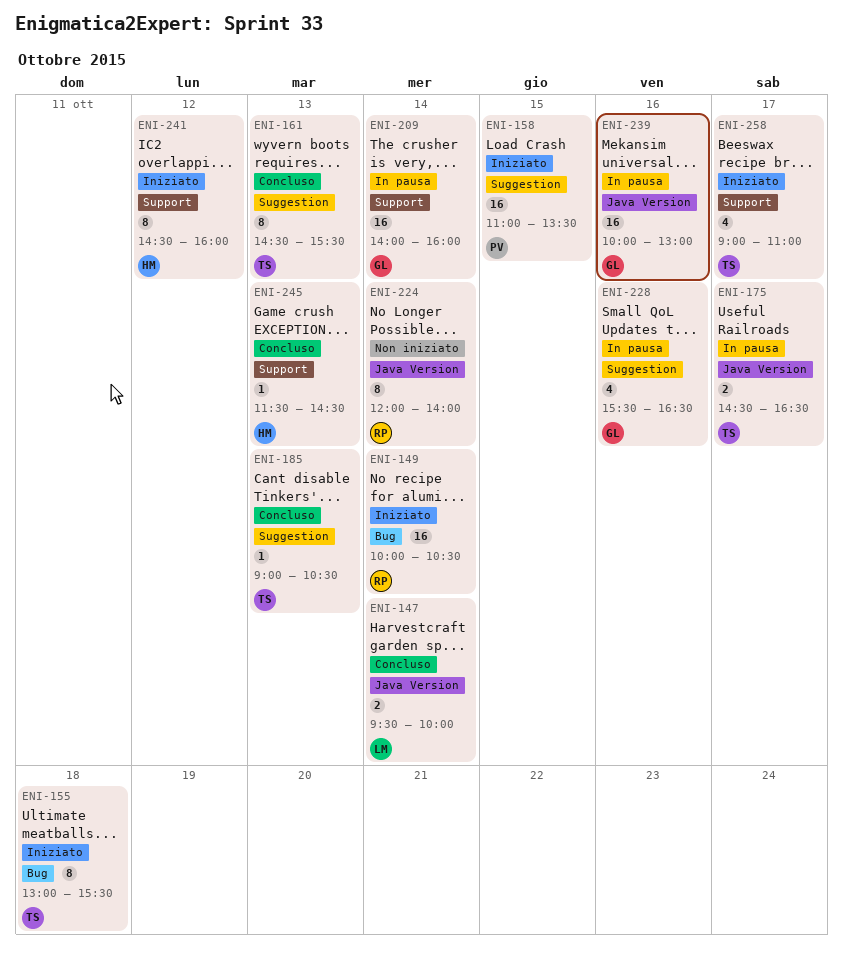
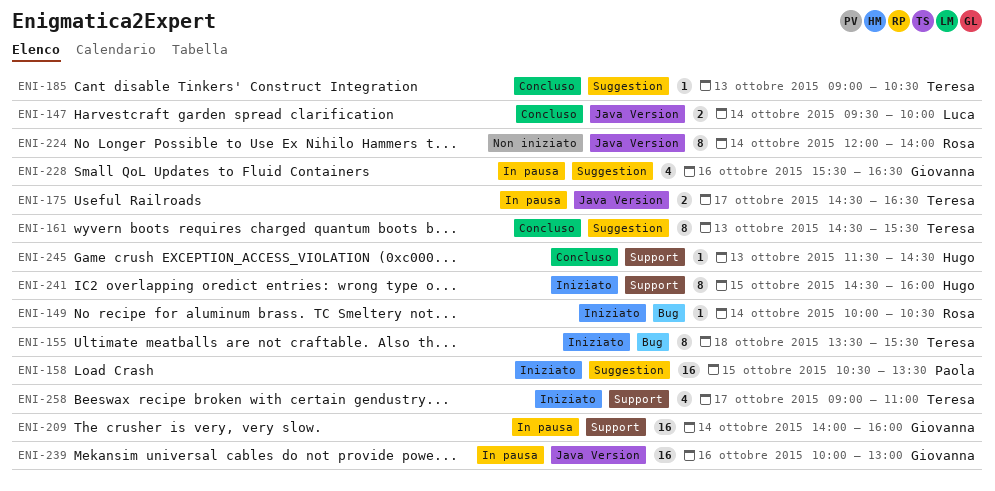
ENI-149, estimate: 16 -> 1
ENI-155, begins: 13:00 -> 13:30
ENI-158, begins: 11:00 -> 10:30
ENI-241, day: Oct 12 -> Oct 15

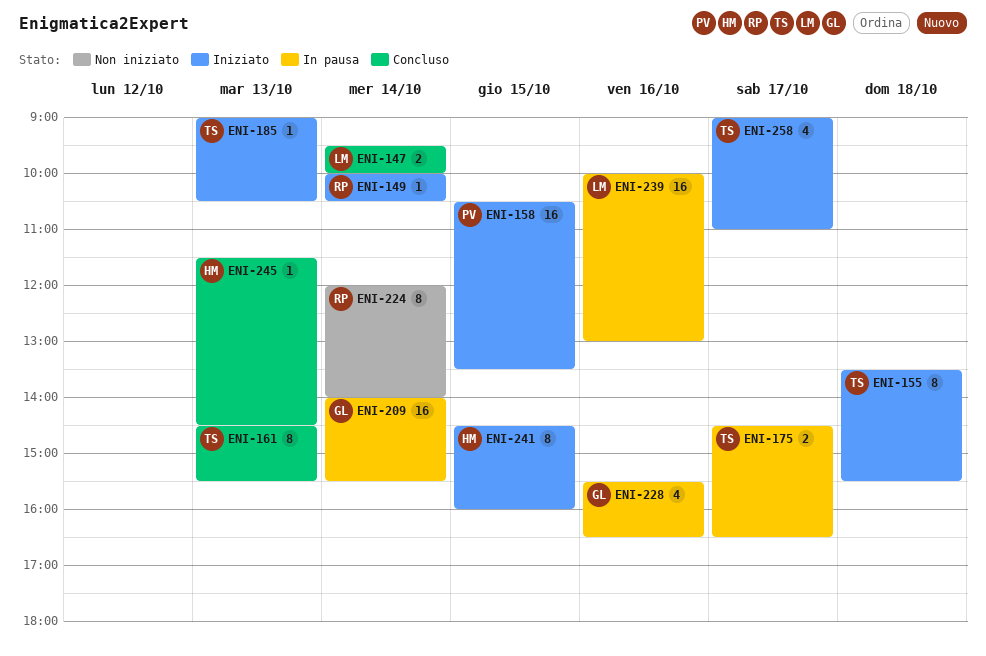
ENI-185, status: Concluso -> Iniziato
ENI-209, ends: 16:00 -> 15:30
ENI-239, owner: Giovanna -> Luca

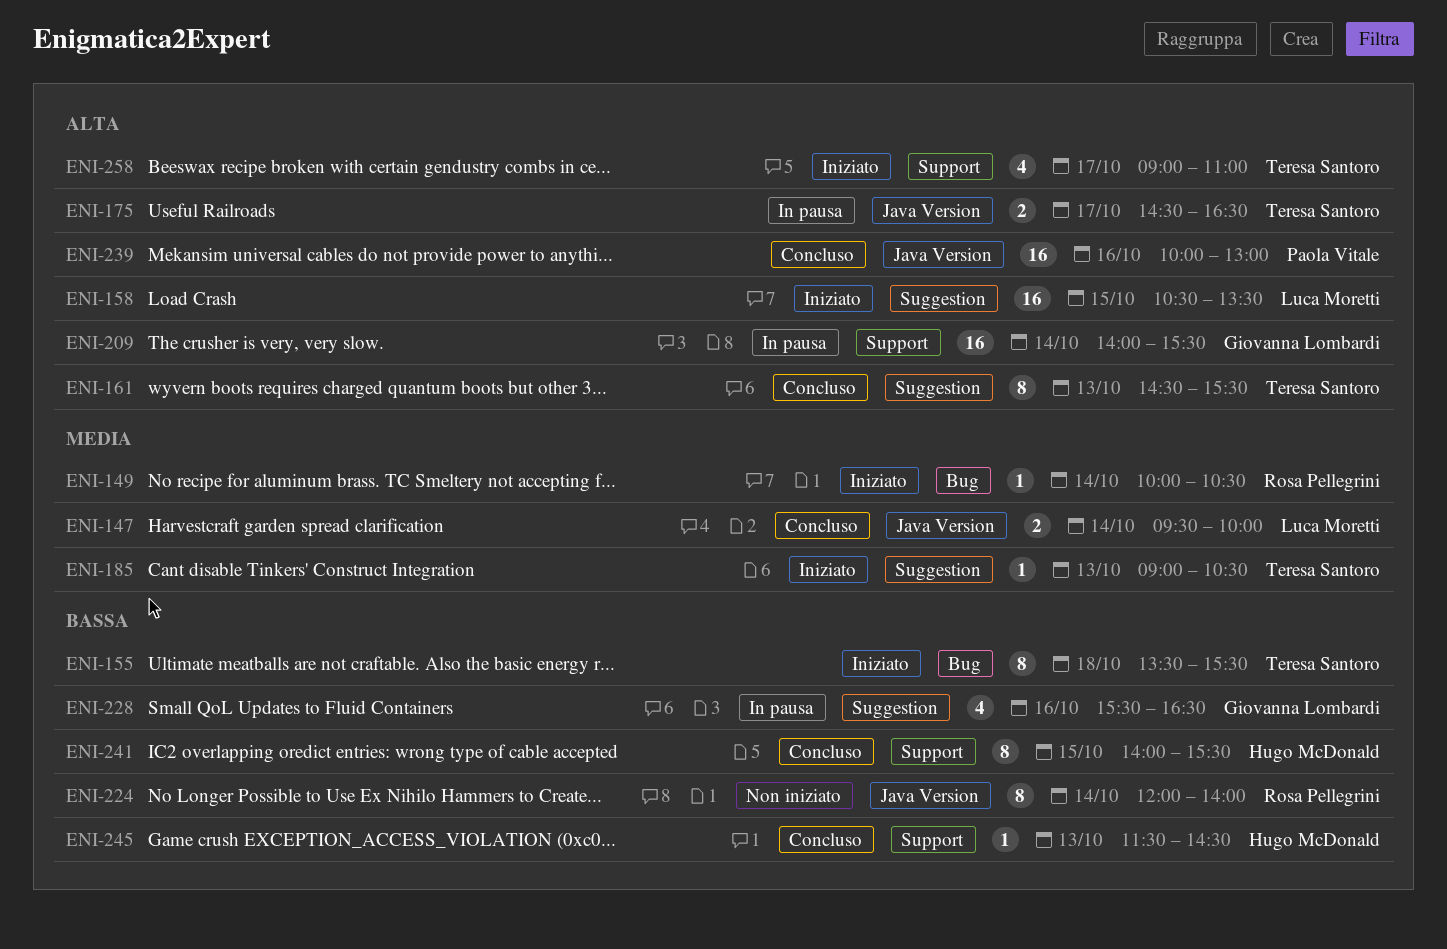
ENI-158, owner: Paola Vitale -> Luca Moretti
ENI-239, status: In pausa -> Concluso
ENI-239, owner: Luca Moretti -> Paola Vitale
ENI-241, status: Iniziato -> Concluso
ENI-241, begins: 14:30 -> 14:00
ENI-241, ends: 16:00 -> 15:30

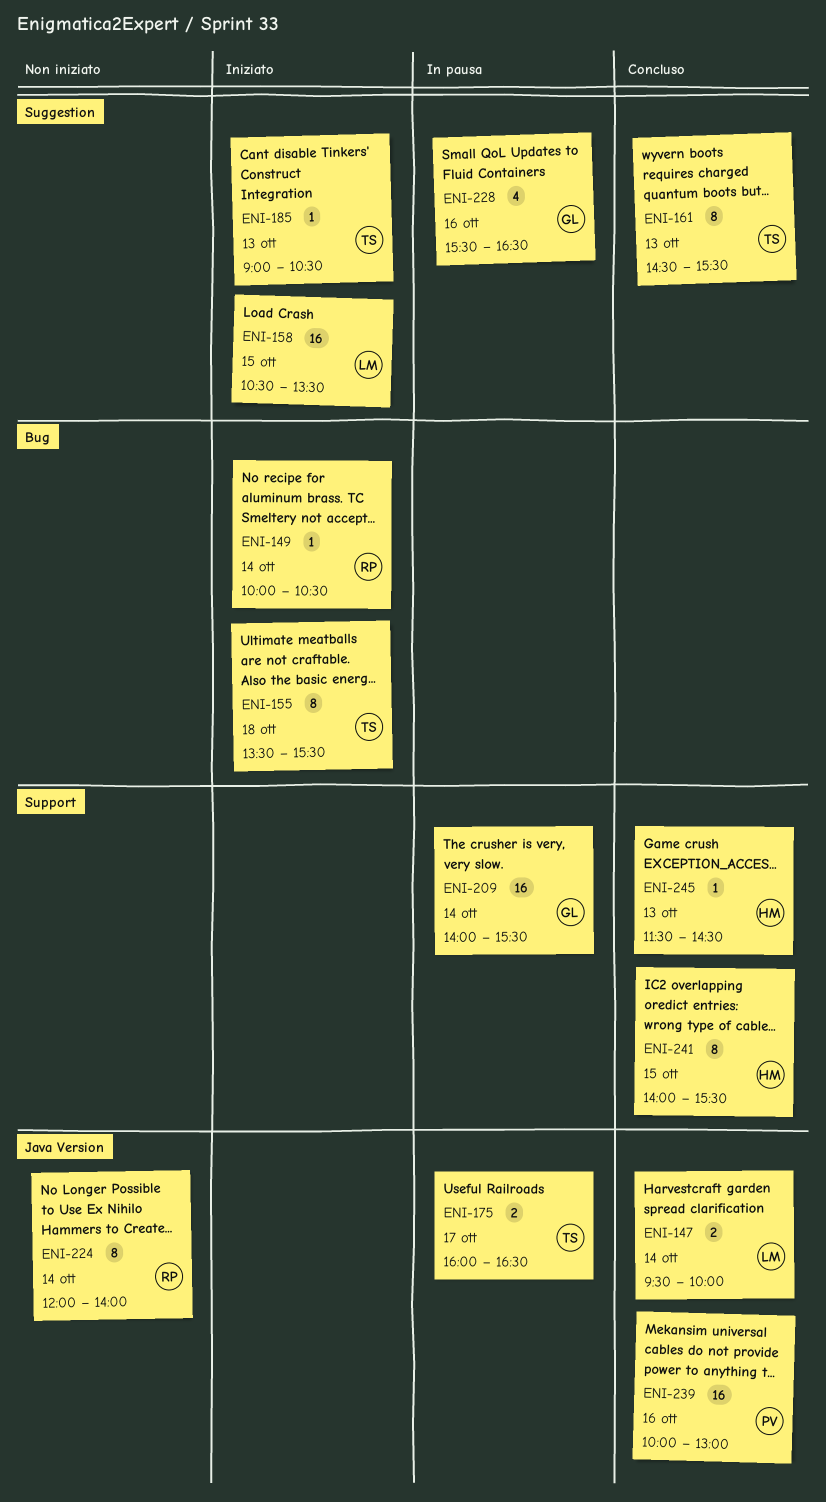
ENI-175, begins: 14:30 -> 16:00
ENI-258: present -> none

